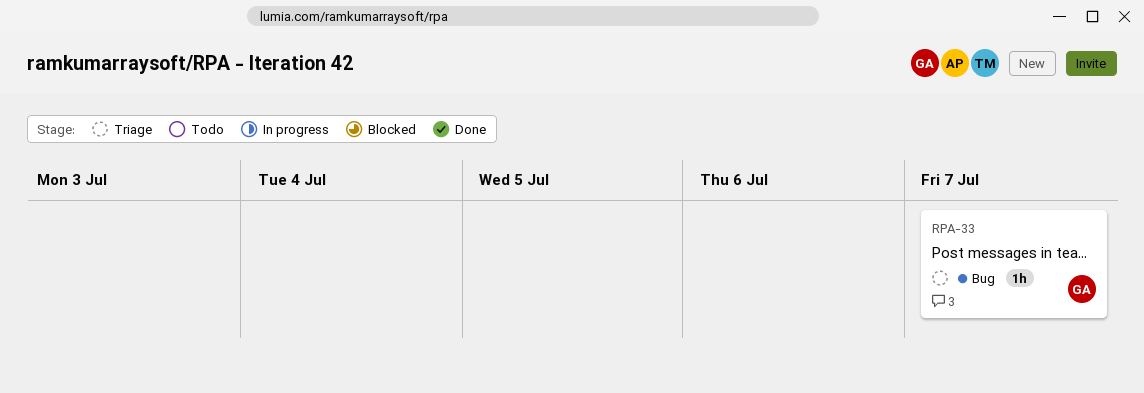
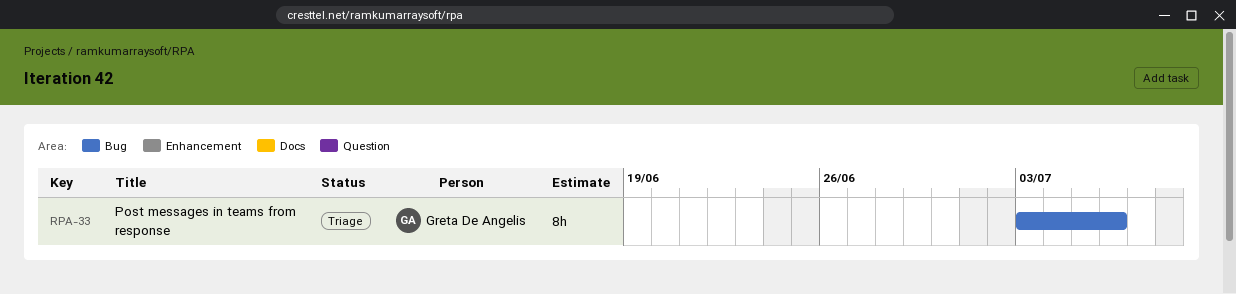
RPA-33, estimate: 1h -> 8h
RPA-33, due: Jul 7 -> Jul 6

